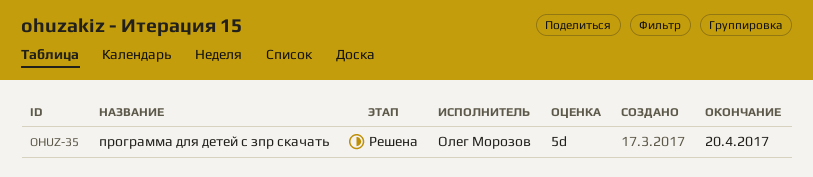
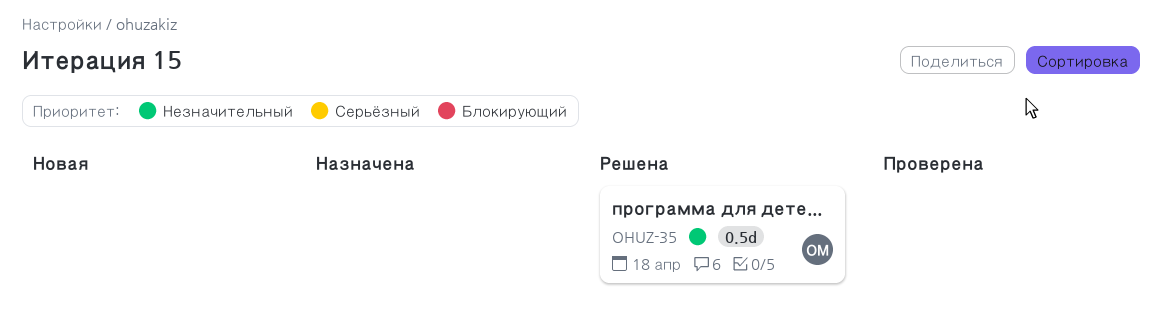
OHUZ-35, estimate: 5d -> 0.5d
OHUZ-35, due: Apr 20 -> Apr 18

